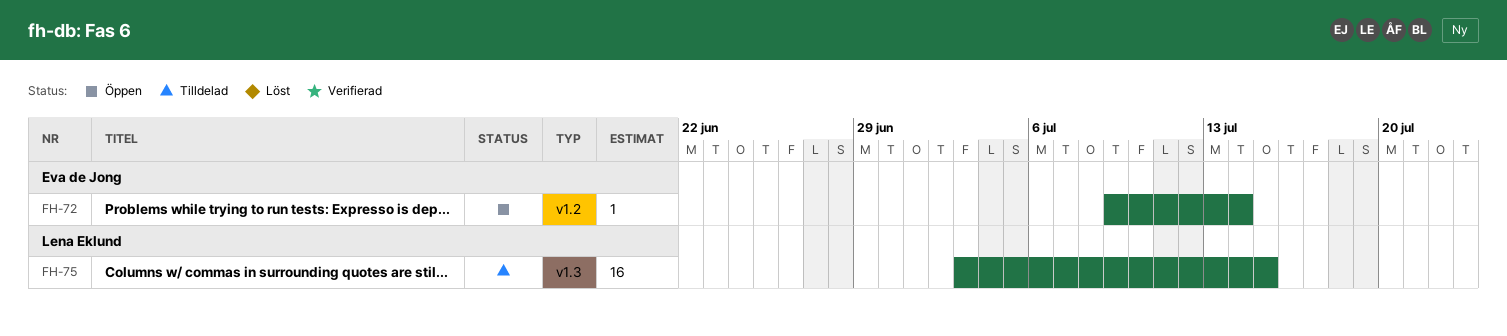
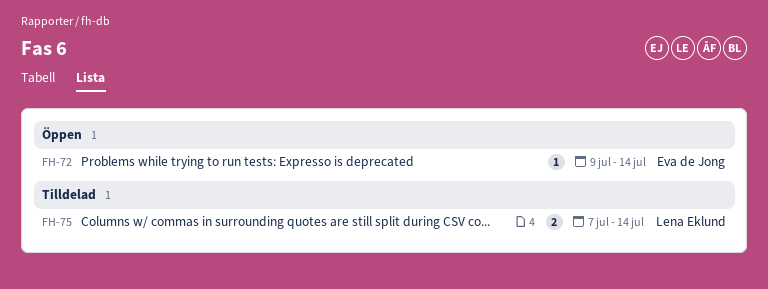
FH-75, estimate: 16 -> 2
FH-75, start: Jul 3 -> Jul 7
FH-75, due: Jul 15 -> Jul 14

